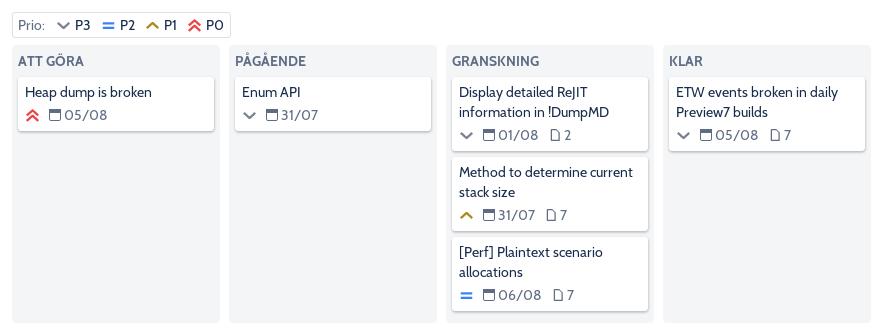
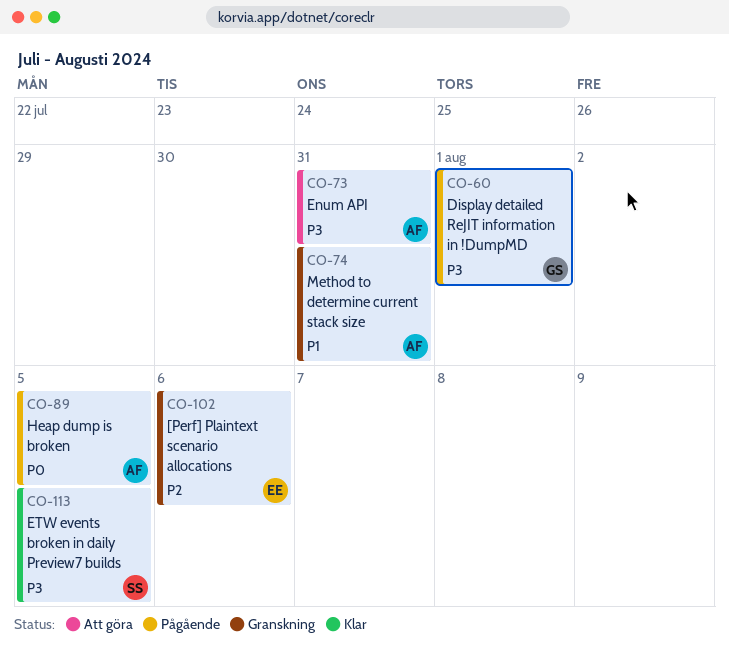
Display detailed ReJIT information in !DumpMD, status: Granskning -> Pågående
Enum API, status: Pågående -> Att göra
Heap dump is broken, status: Att göra -> Pågående

